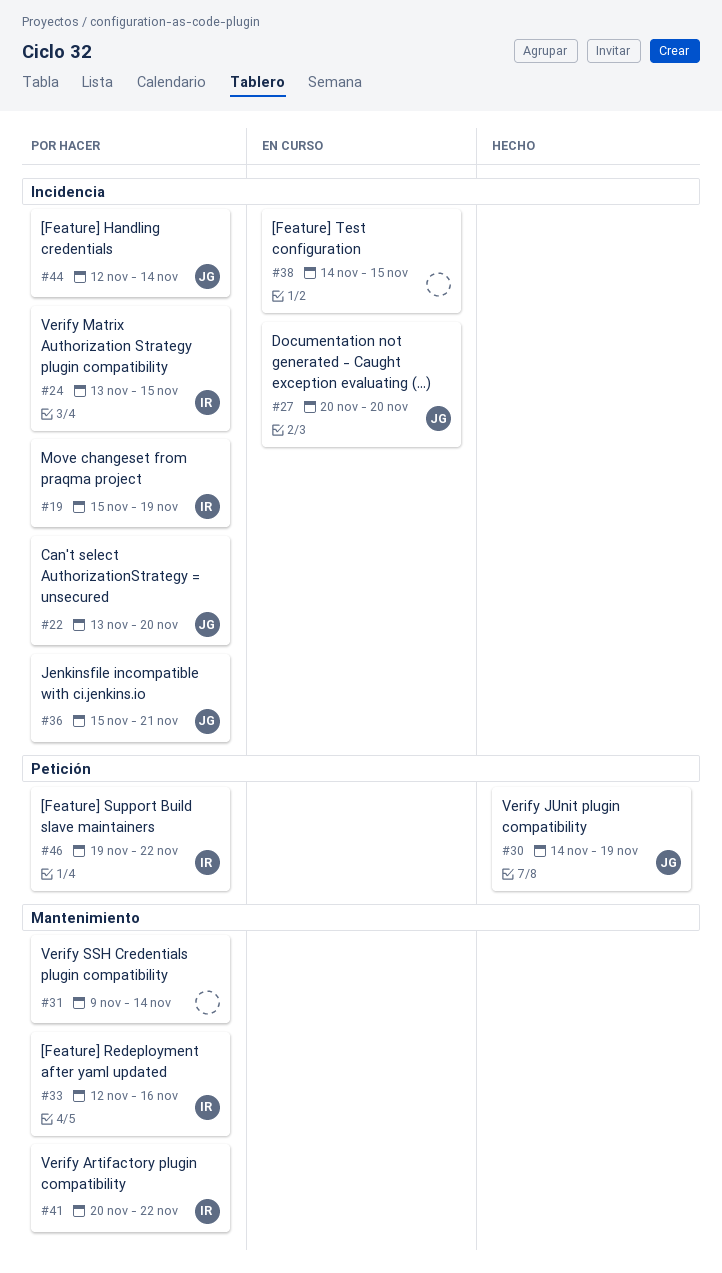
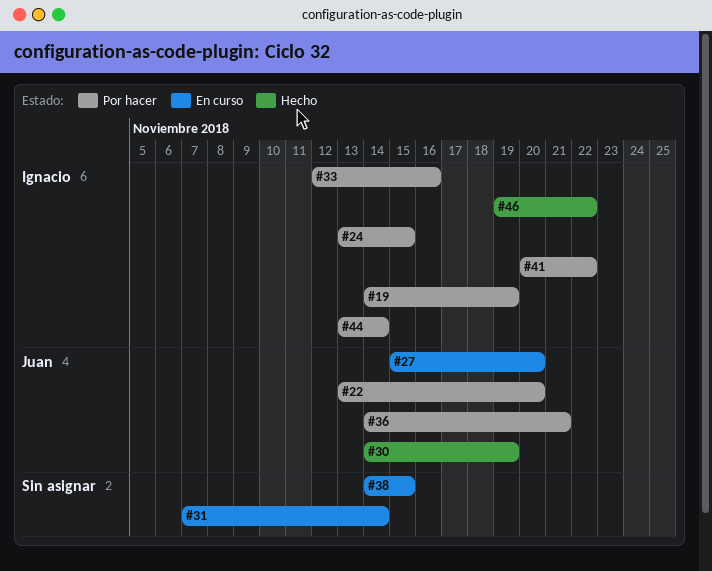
#19, start: Nov 15 -> Nov 14
#27, start: Nov 20 -> Nov 15
#31, status: Por hacer -> En curso
#31, start: Nov 9 -> Nov 7
#36, start: Nov 15 -> Nov 14
#44, owner: Juan -> Ignacio
#44, start: Nov 12 -> Nov 13
#46, status: Por hacer -> Hecho

